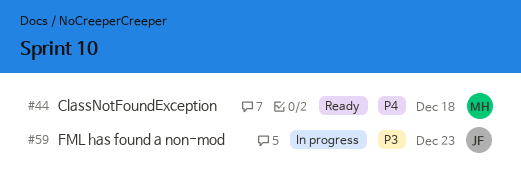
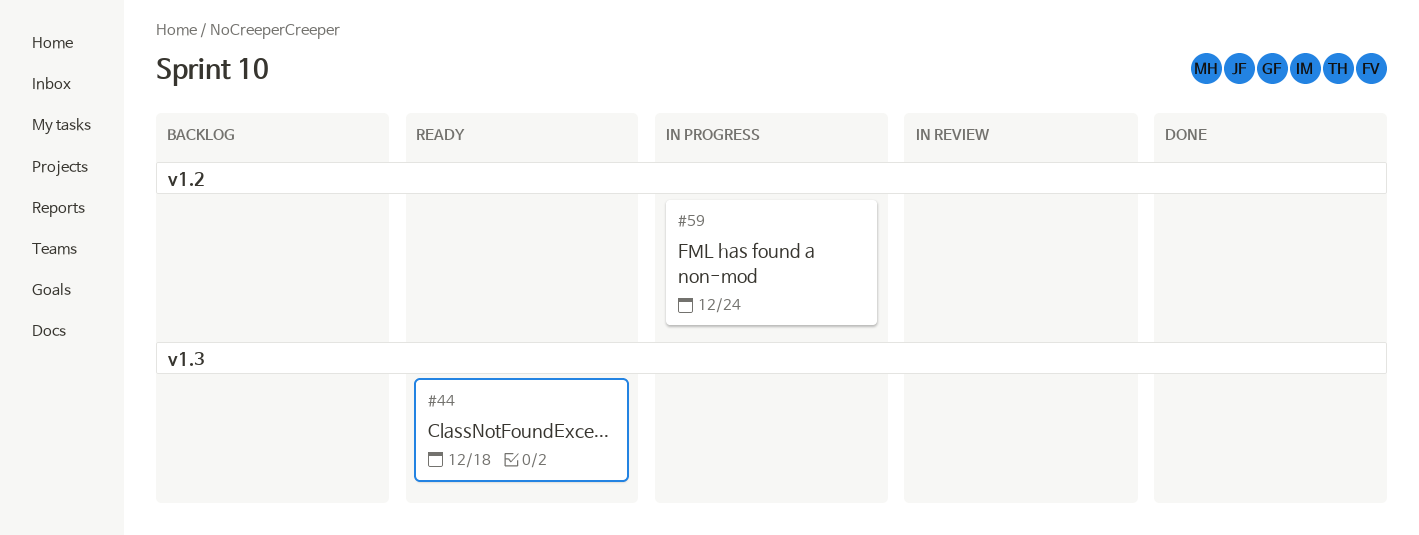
#59, due: Dec 23 -> Dec 24

